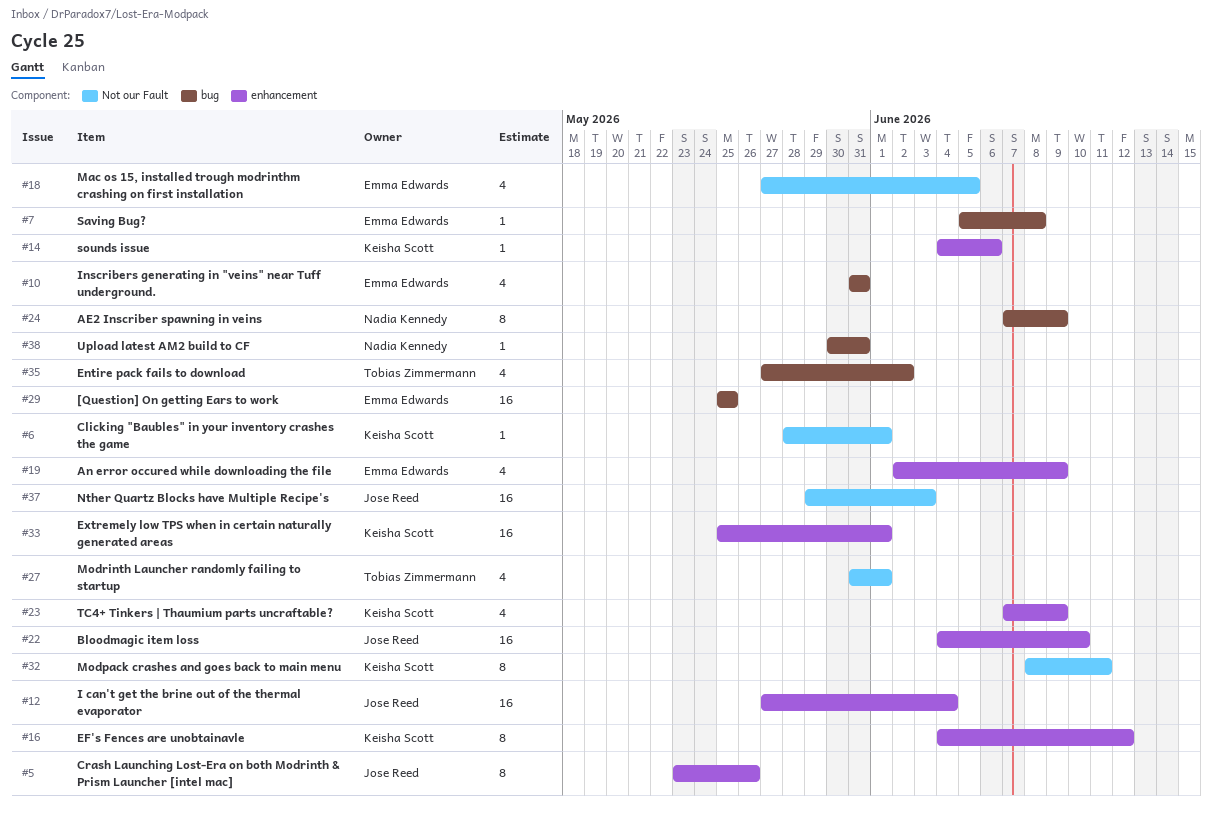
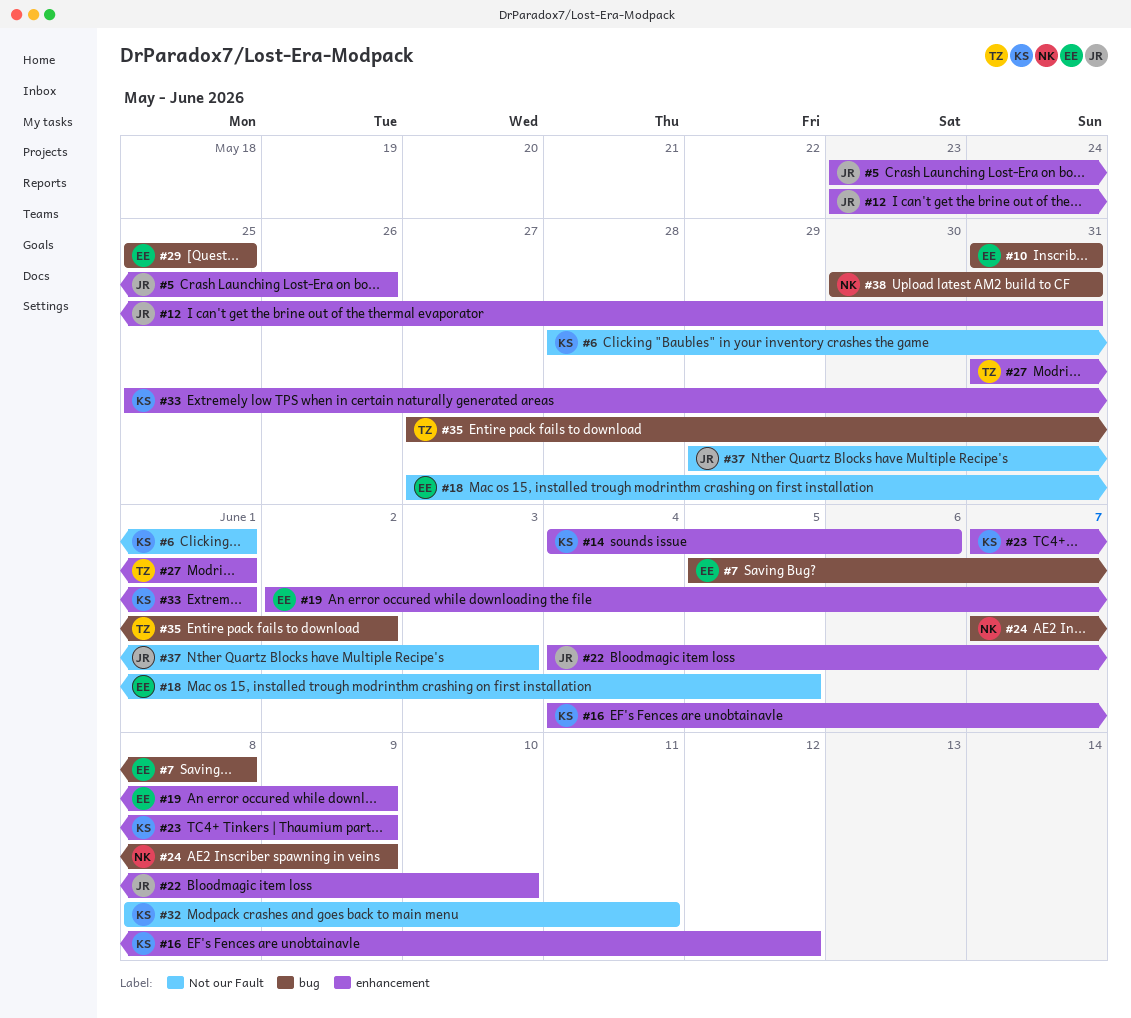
#12, start: May 27 -> May 23
#12, due: Jun 4 -> May 31
#27, label: Not our Fault -> enhancement

